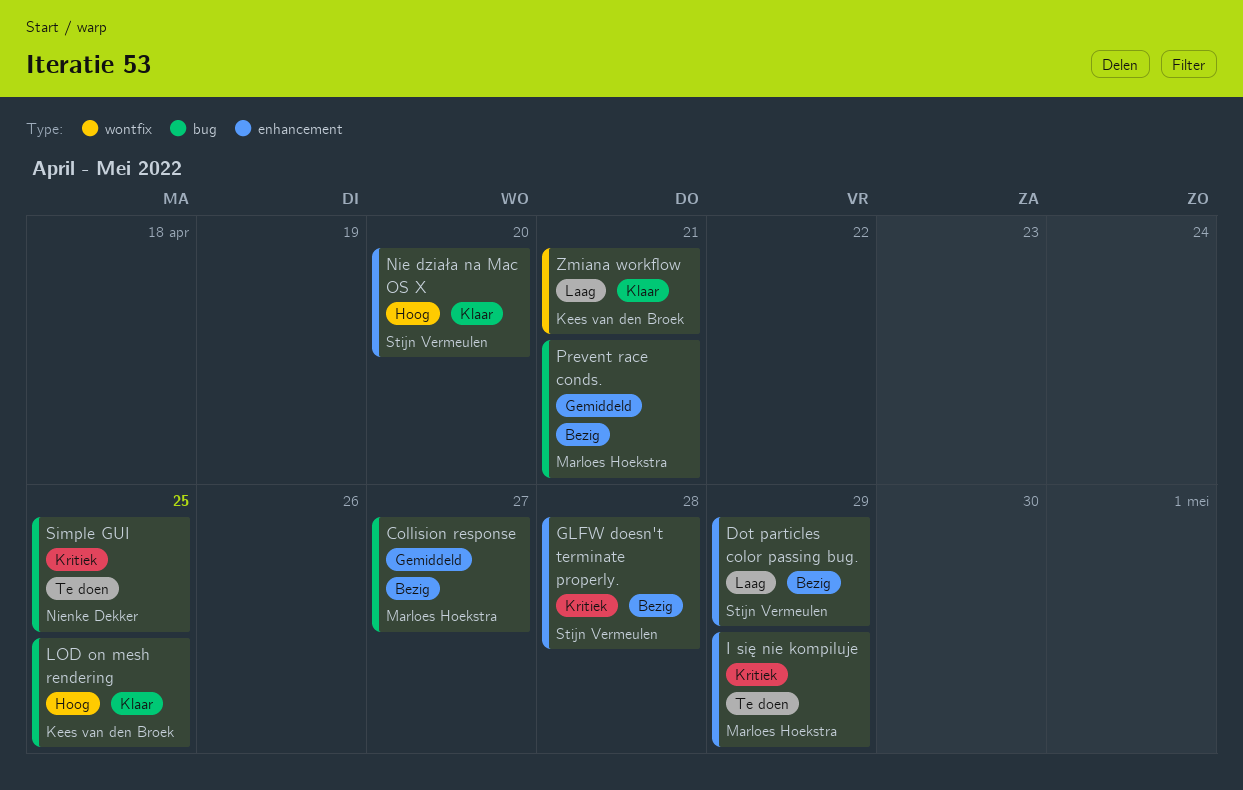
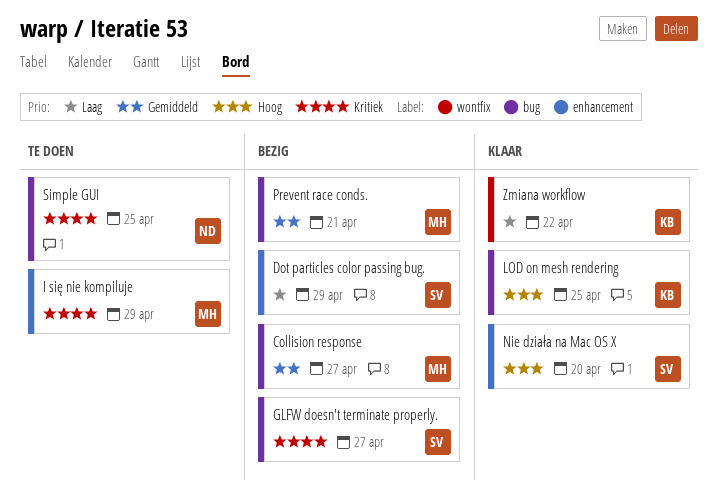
GLFW doesn't terminate properly., label: enhancement -> bug
GLFW doesn't terminate properly., due: Apr 28 -> Apr 27
Zmiana workflow, due: Apr 21 -> Apr 22

